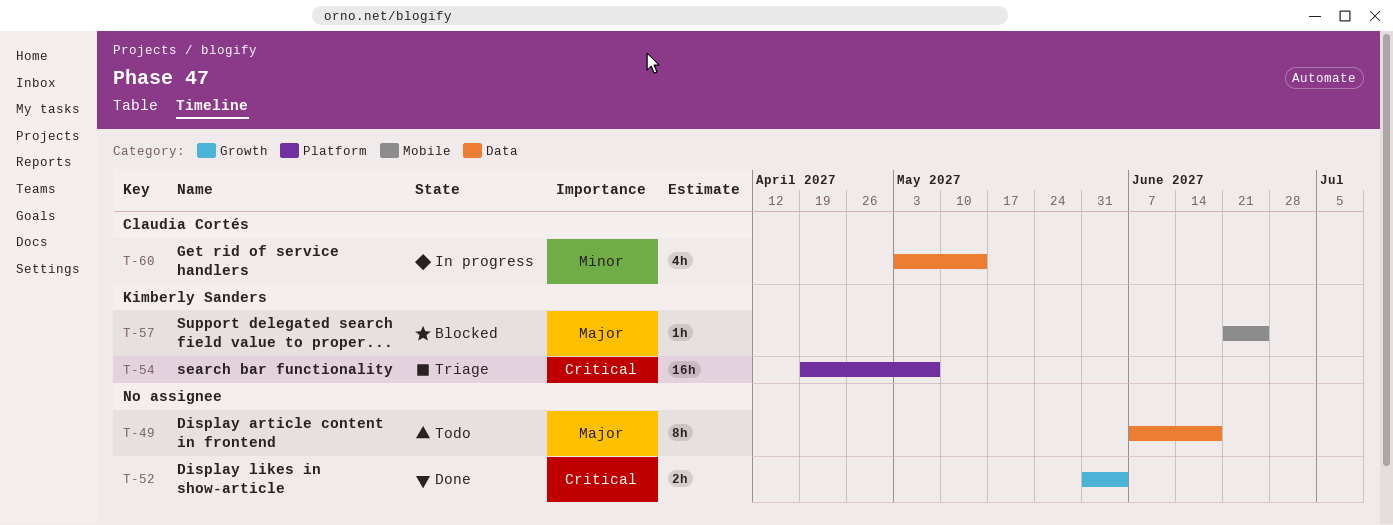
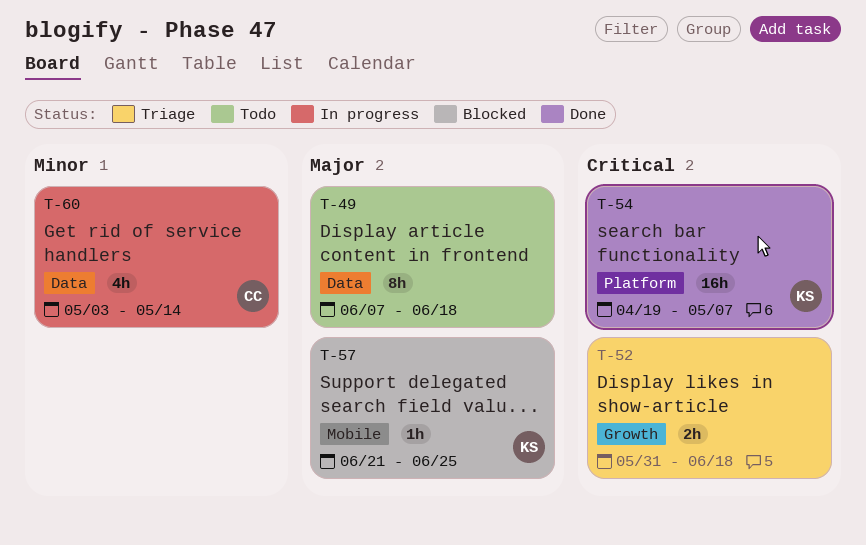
T-52, status: Done -> Triage
T-52, due: Jun 4 -> Jun 18
T-54, status: Triage -> Done

